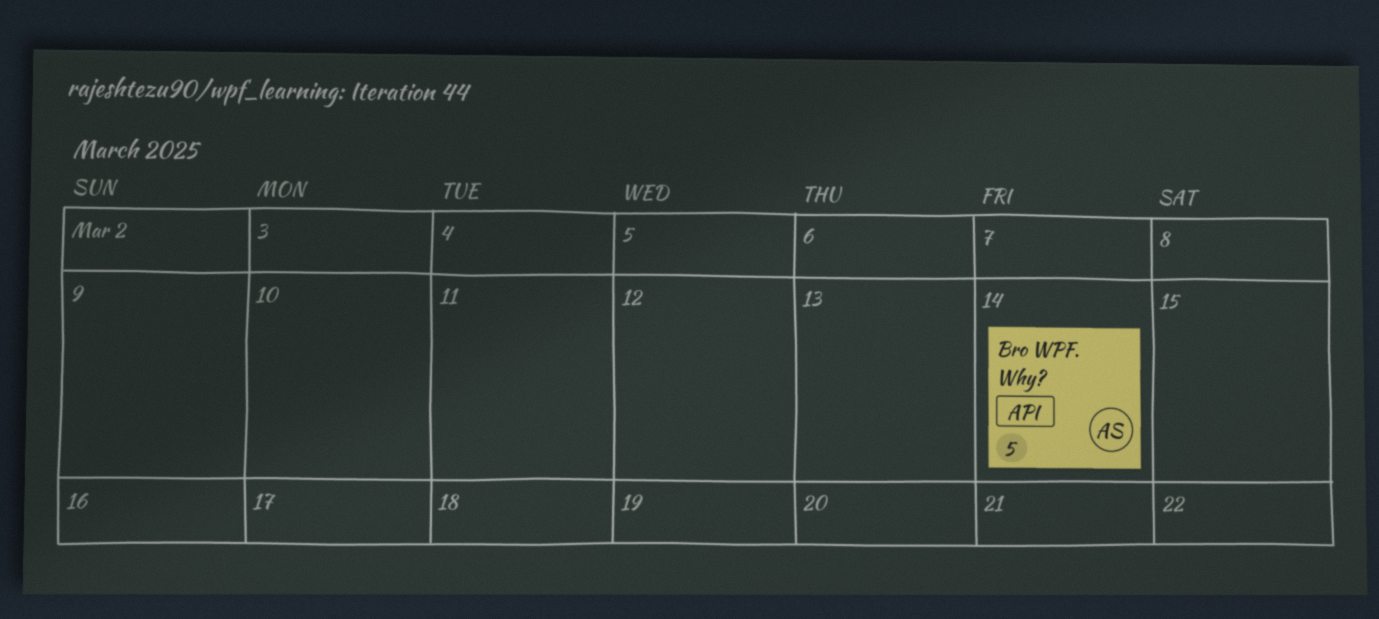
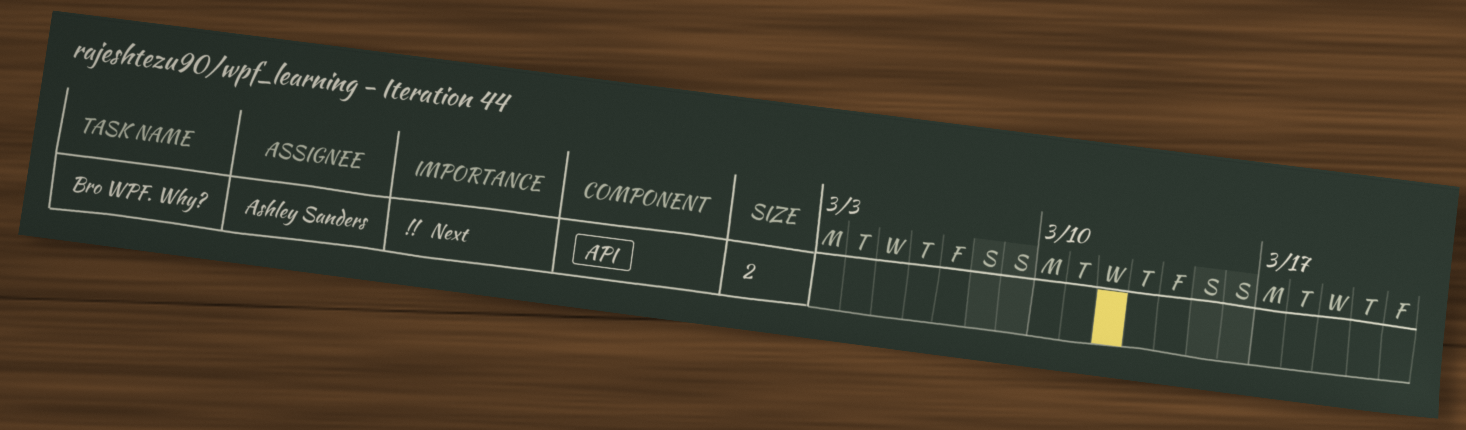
Bro WPF. Why?, estimate: 5 -> 2
Bro WPF. Why?, due: Mar 14 -> Mar 12

